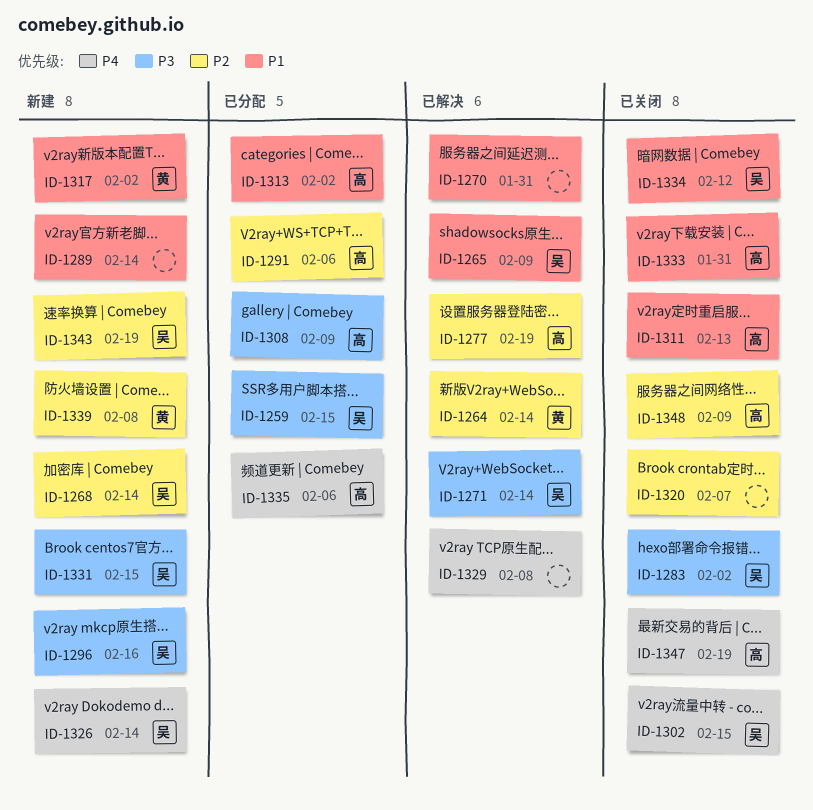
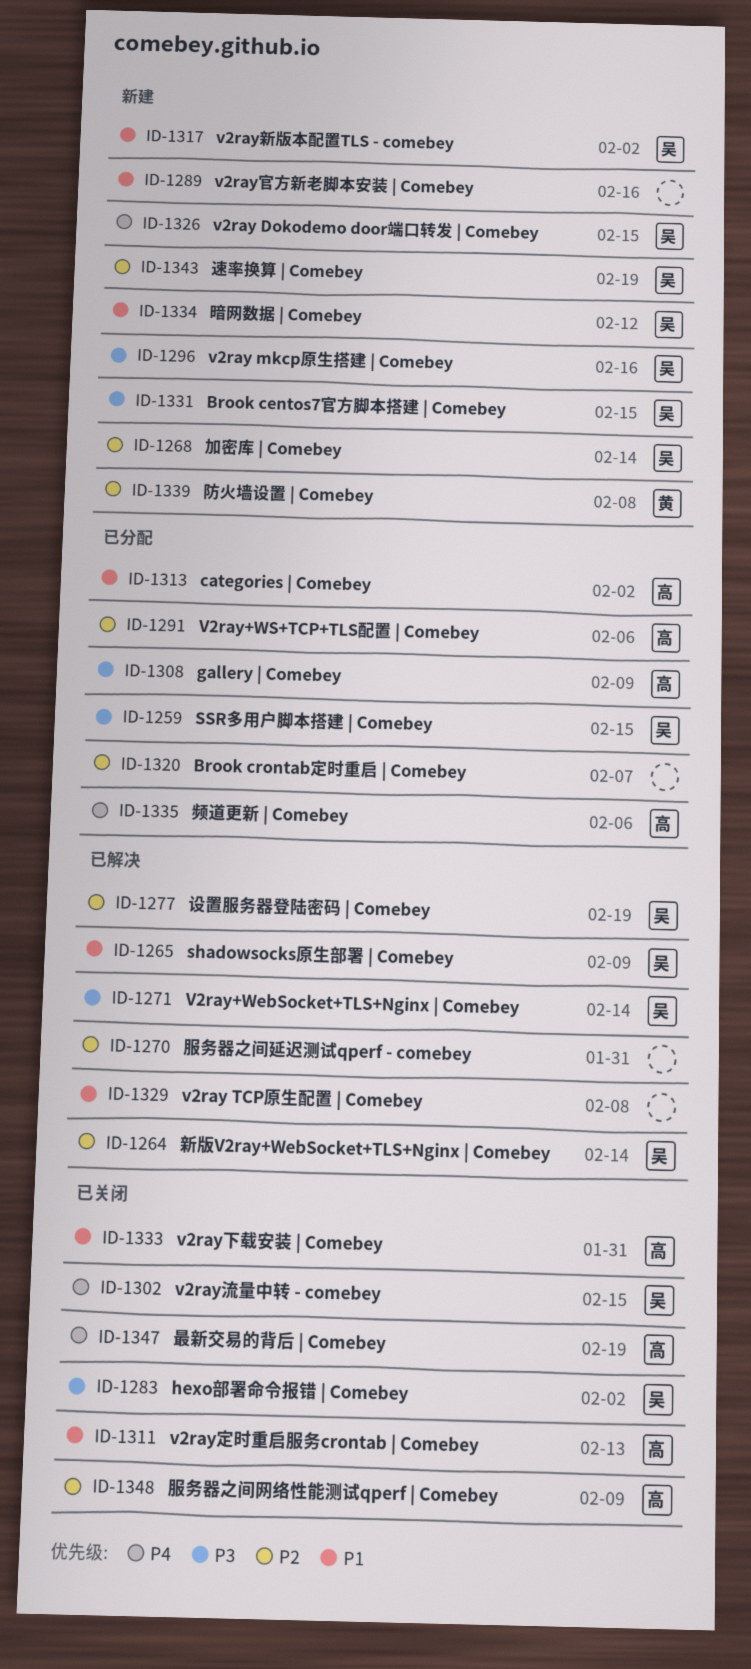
ID-1264, owner: 黄 -> 吴
ID-1270, priority: P1 -> P2
ID-1277, owner: 高 -> 吴
ID-1289, due: Feb 14 -> Feb 16
ID-1317, owner: 黄 -> 吴
ID-1320, status: 已关闭 -> 已分配
ID-1326, due: Feb 14 -> Feb 15
ID-1329, priority: P4 -> P1
ID-1334, status: 已关闭 -> 新建

